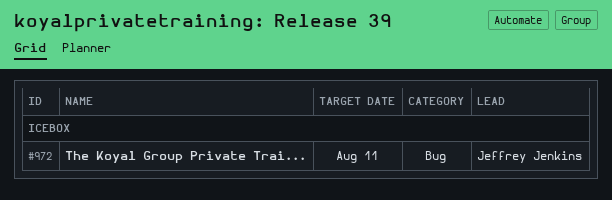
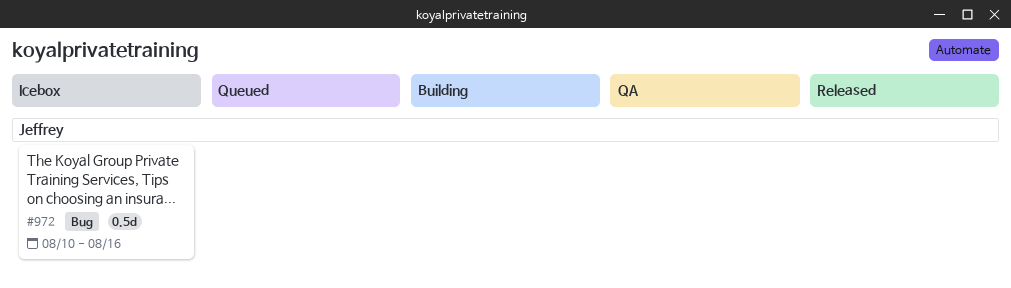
#972, due: Aug 11 -> Aug 16

